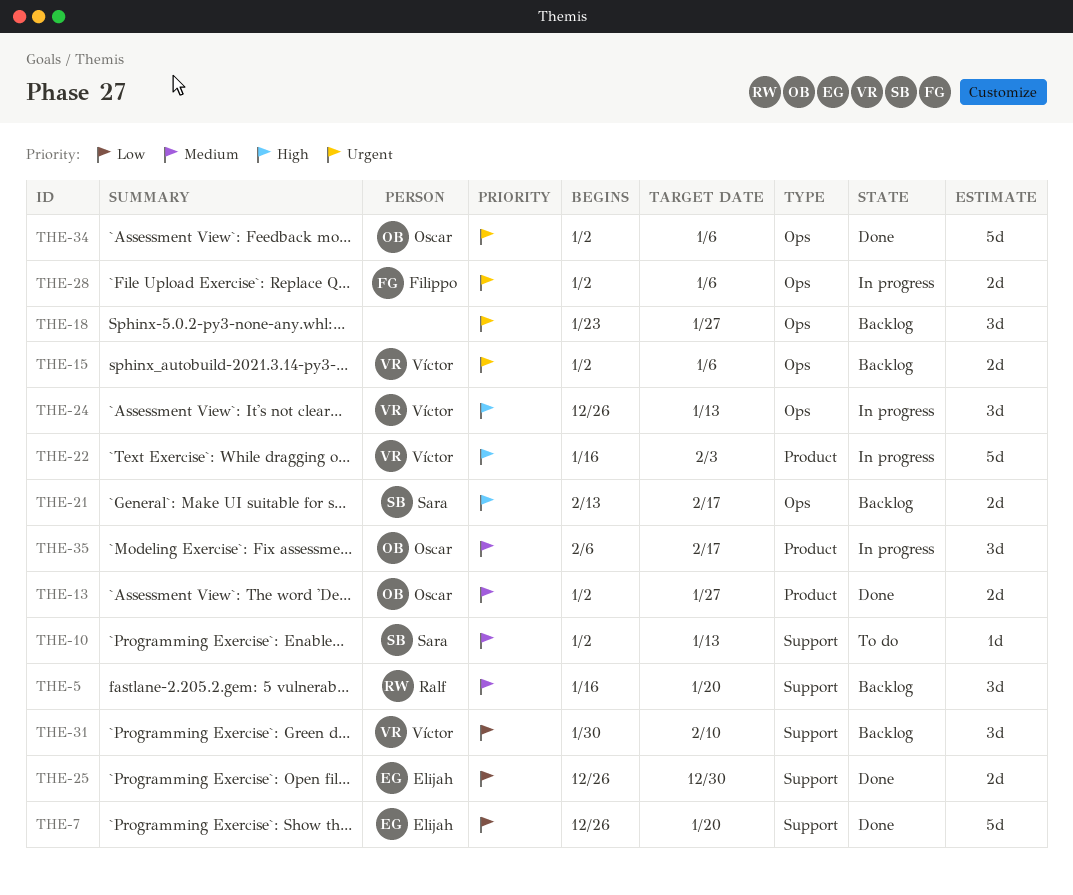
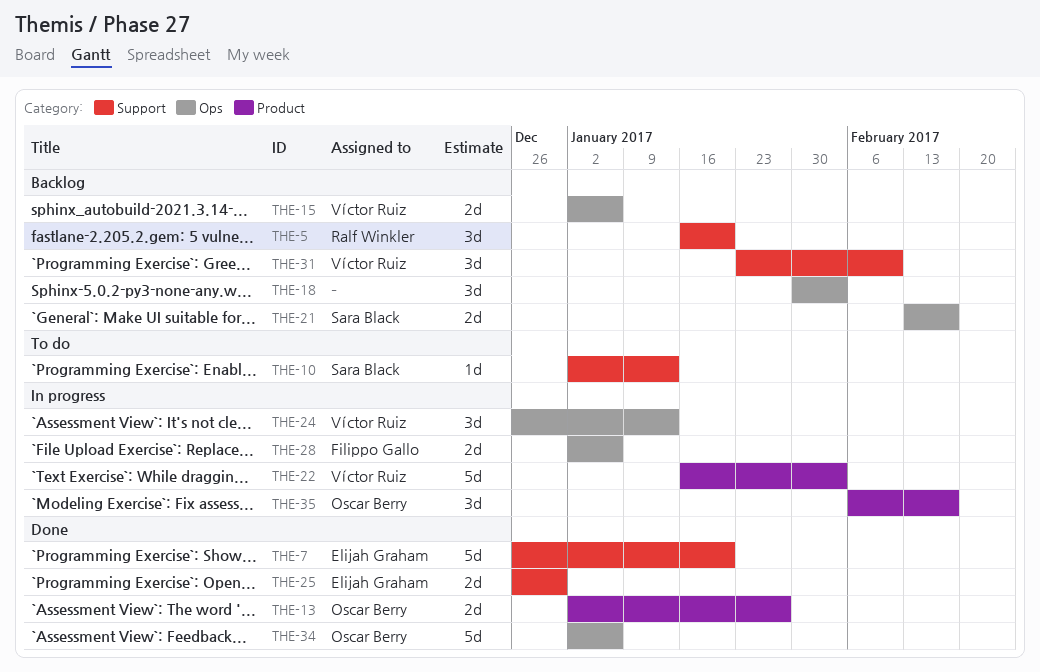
THE-18, start: Jan 23 -> Jan 30
THE-18, due: Jan 27 -> Feb 3
THE-31, start: Jan 30 -> Jan 23

